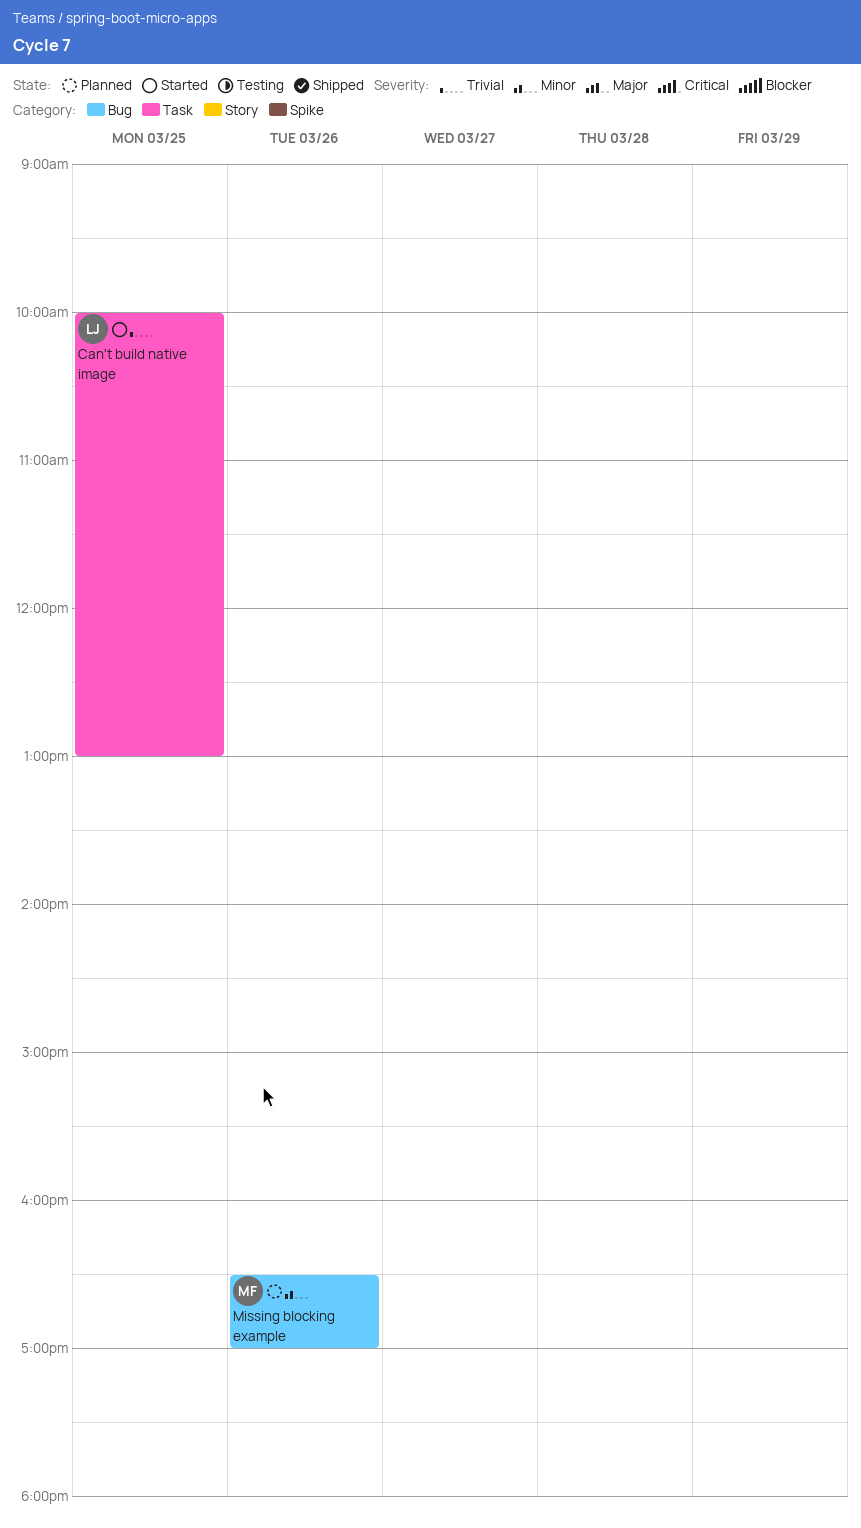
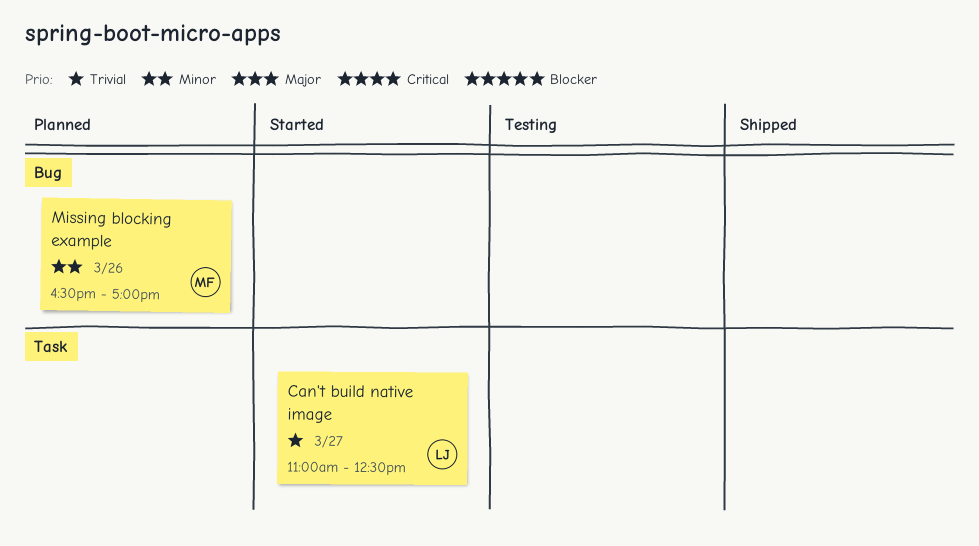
Can't build native image, day: Mar 25 -> Mar 27
Can't build native image, begins: 10:00 -> 11:00
Can't build native image, ends: 13:00 -> 12:30

